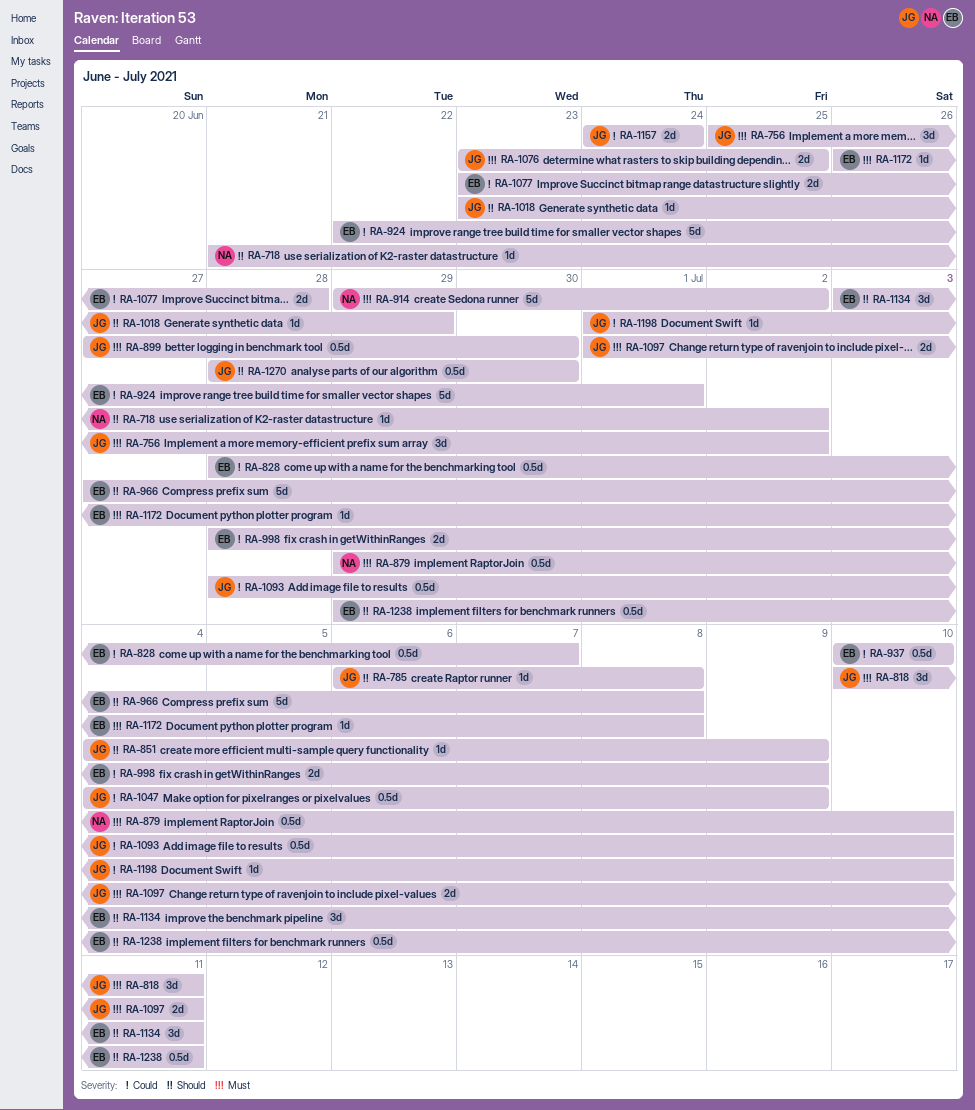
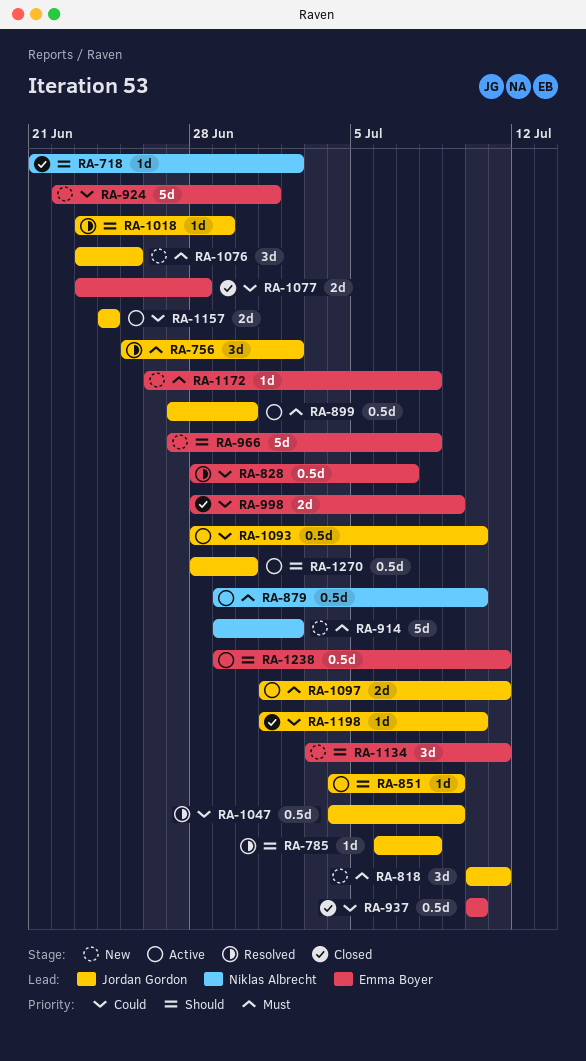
RA-1076, estimate: 2d -> 3d

